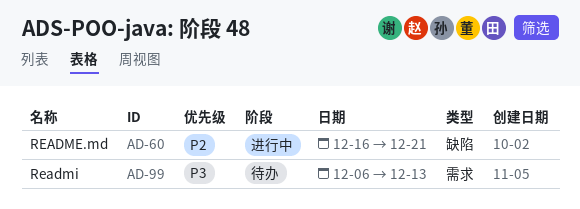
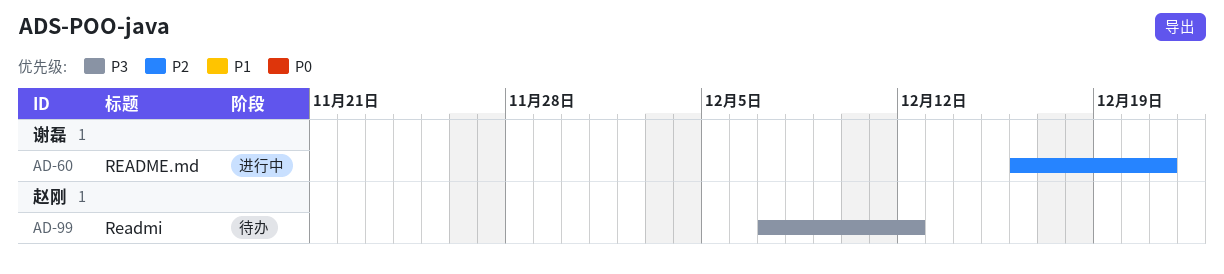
AD-99, start: Dec 6 -> Dec 7
AD-99, due: Dec 13 -> Dec 12

